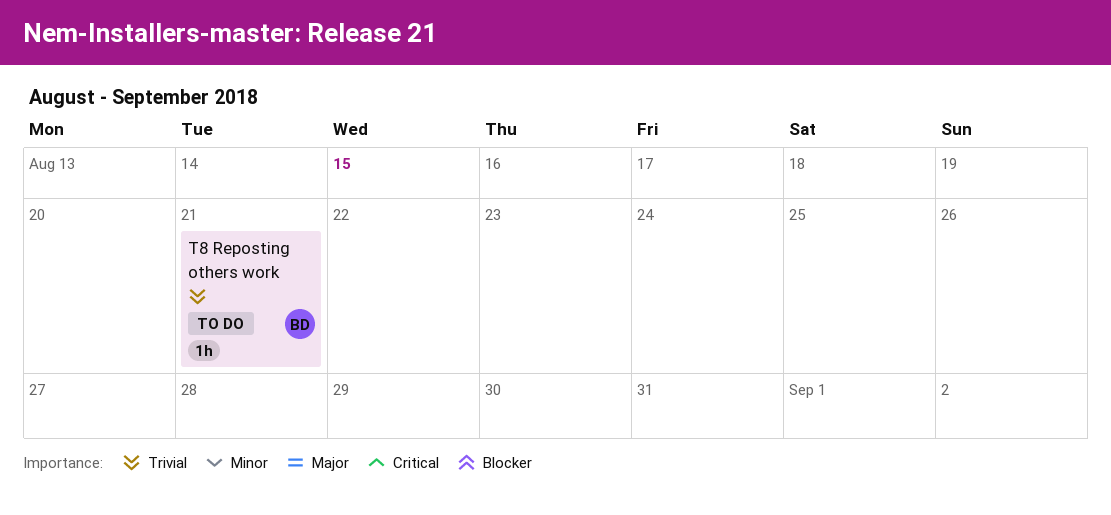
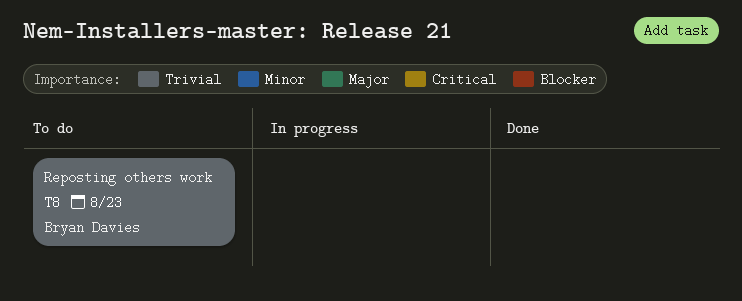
T8, due: Aug 21 -> Aug 23

